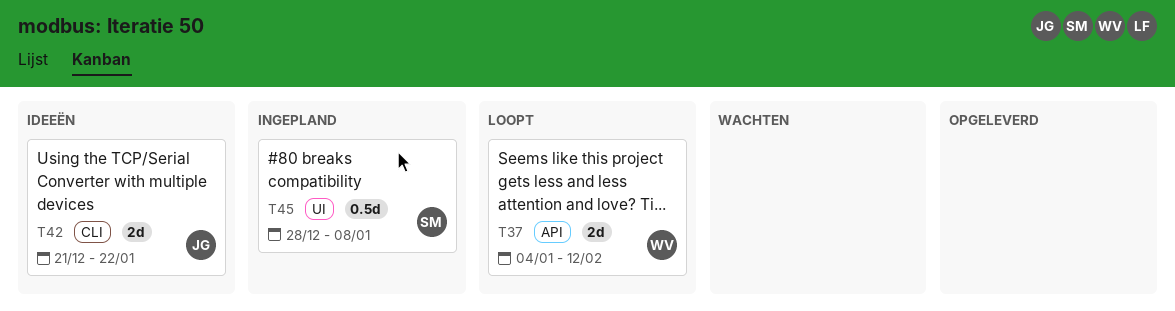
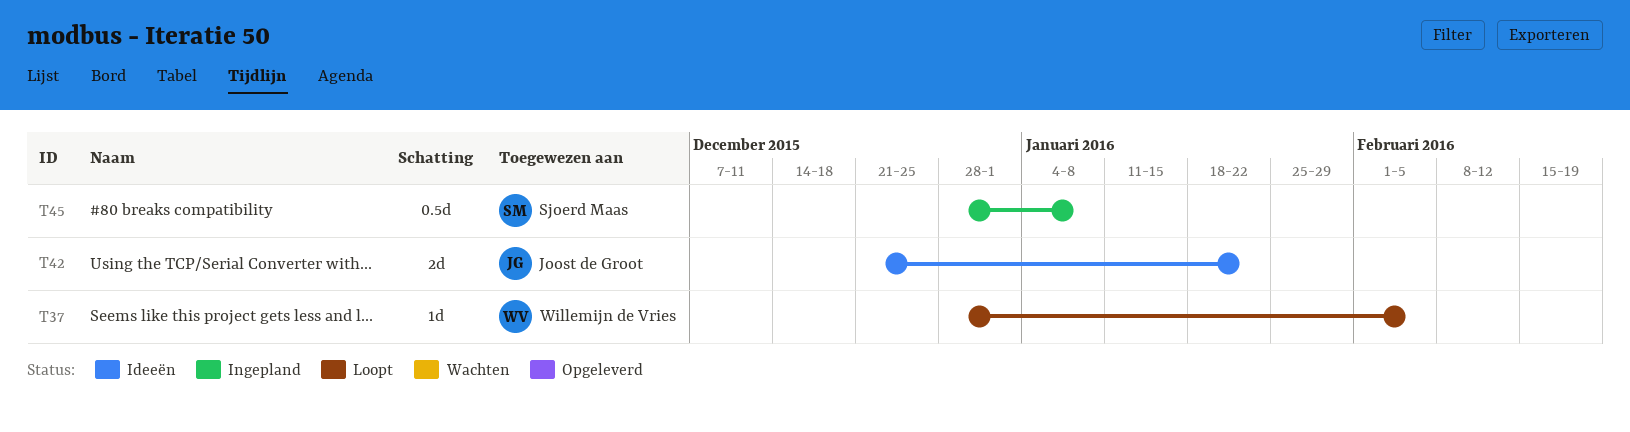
T37, estimate: 2d -> 1d
T37, start: Jan 4 -> Dec 28
T37, due: Feb 12 -> Feb 5

